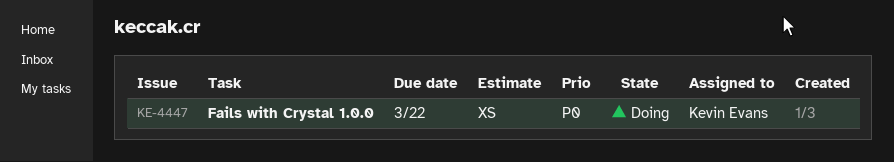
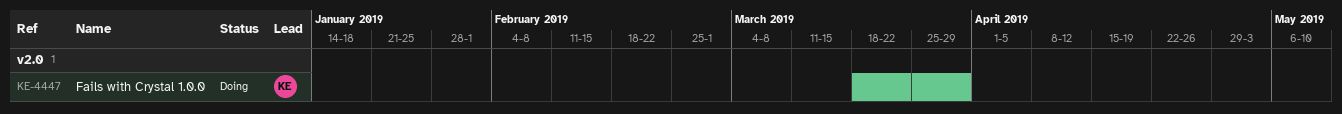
KE-4447, due: Mar 22 -> Mar 29

